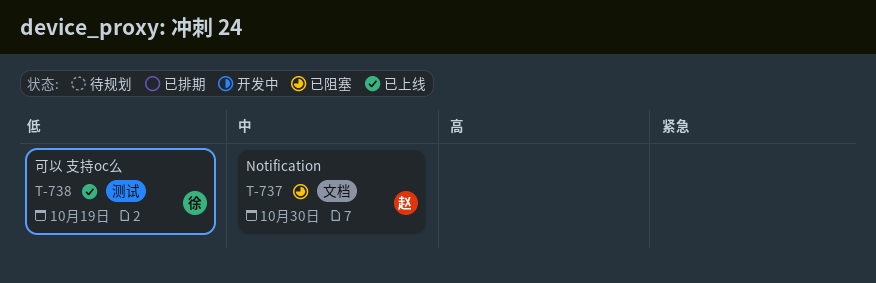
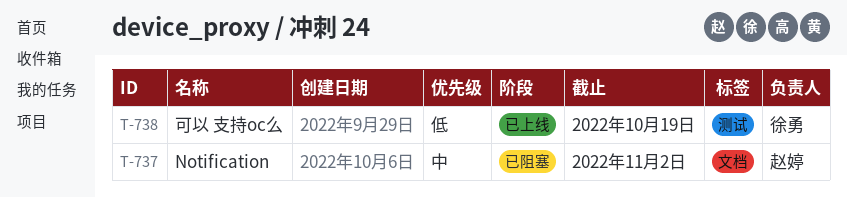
T-737, due: Oct 30 -> Nov 2

